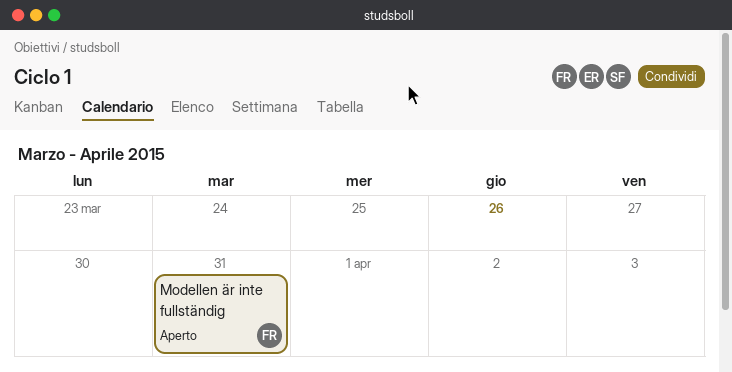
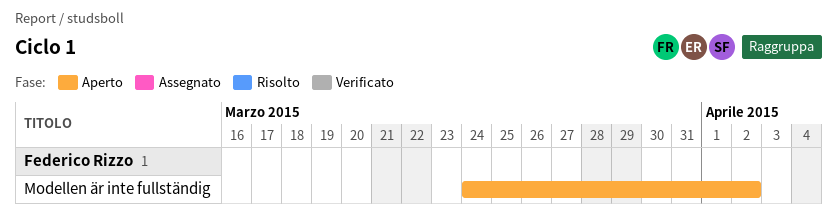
Modellen är inte fullständig, due: Mar 31 -> Apr 2

